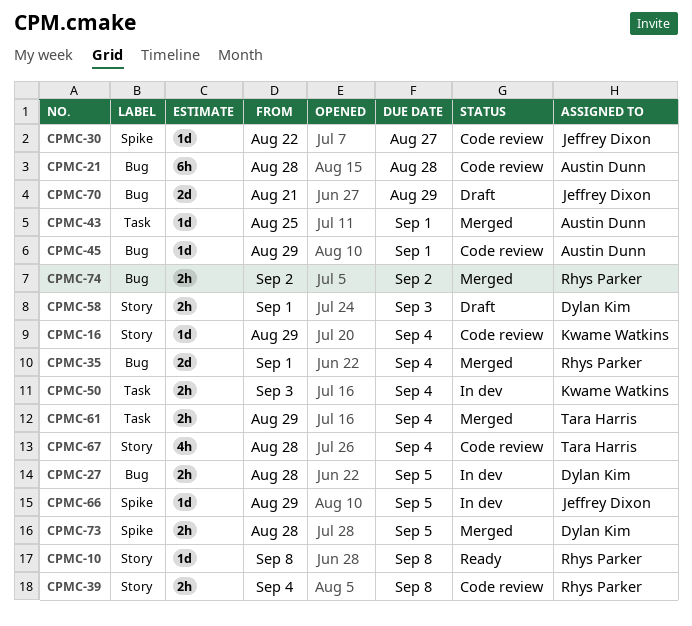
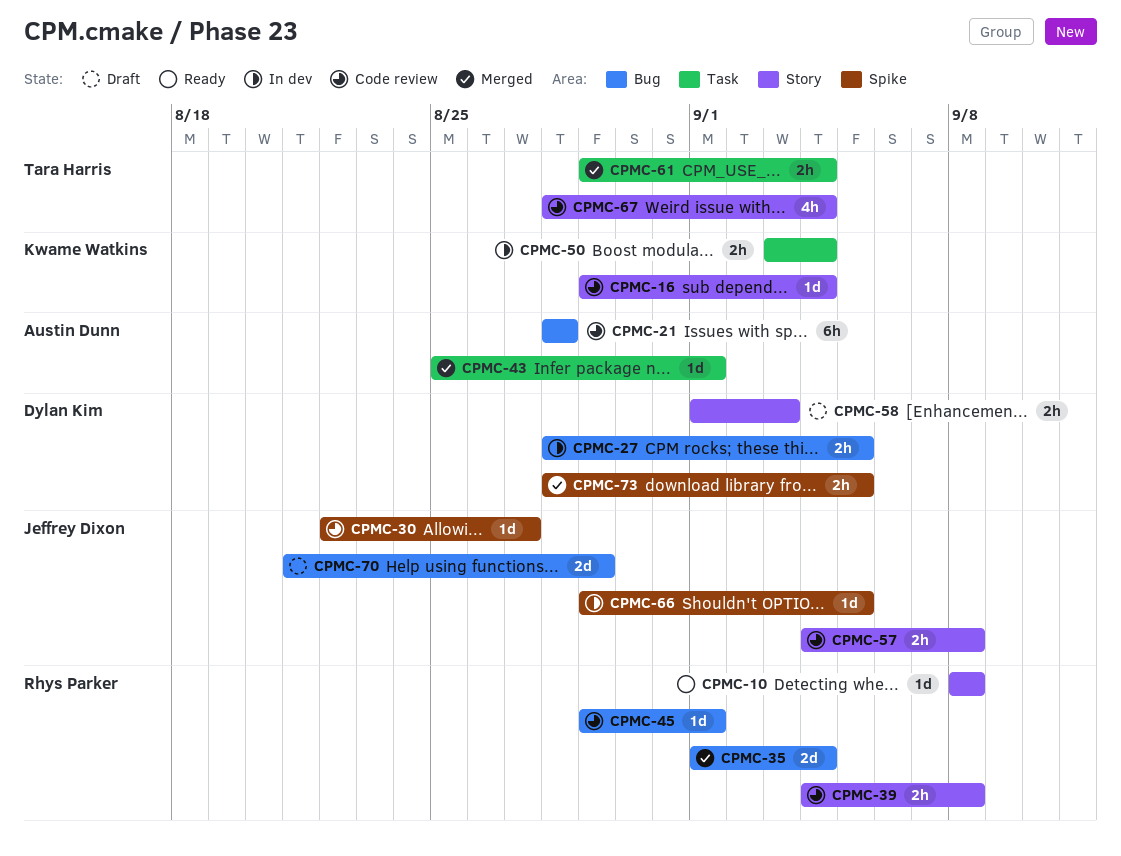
CPMC-45, owner: Austin Dunn -> Rhys Parker
CPMC-57: none -> present
CPMC-74: present -> none

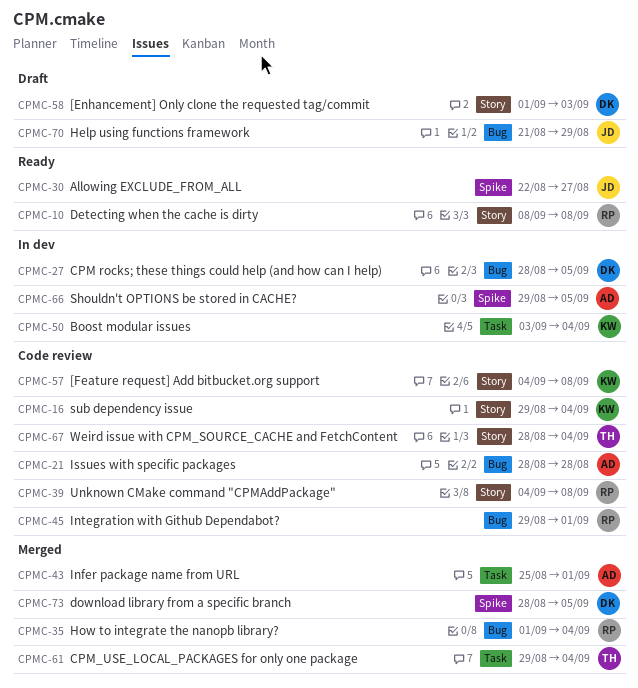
CPMC-30, status: Code review -> Ready
CPMC-57, owner: Jeffrey Dixon -> Kwame Watkins
CPMC-66, owner: Jeffrey Dixon -> Austin Dunn

